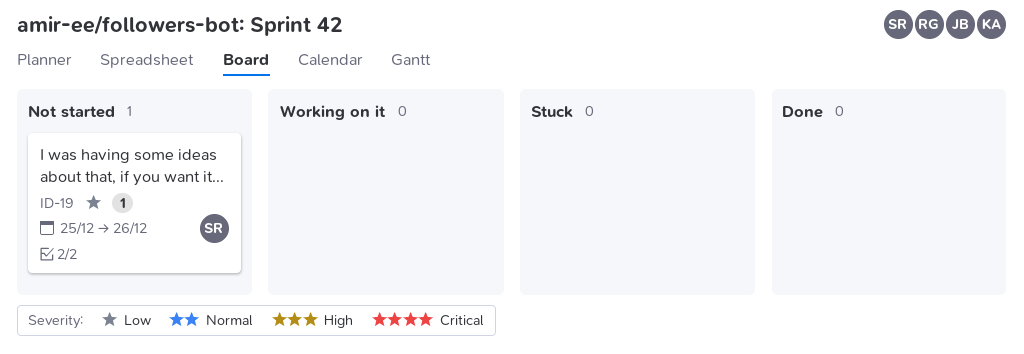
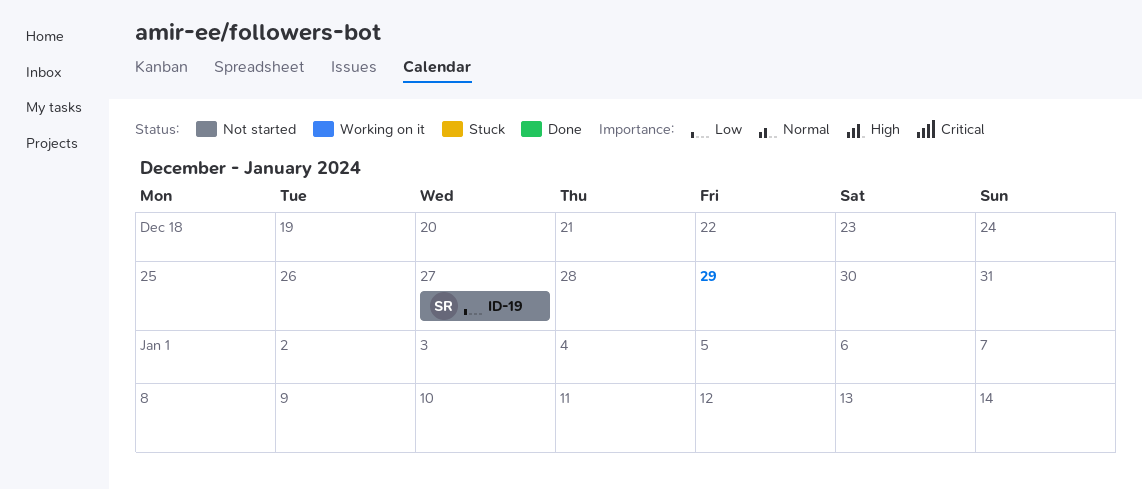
ID-19, start: Dec 25 -> Dec 27
ID-19, due: Dec 26 -> Dec 27

